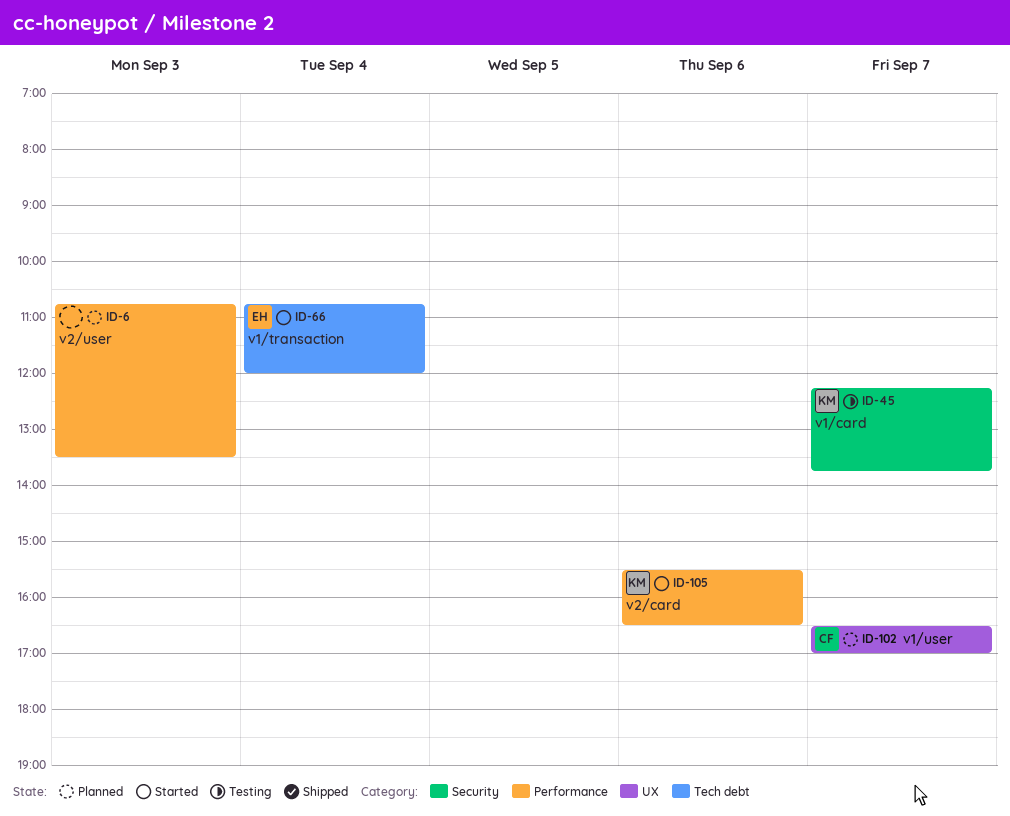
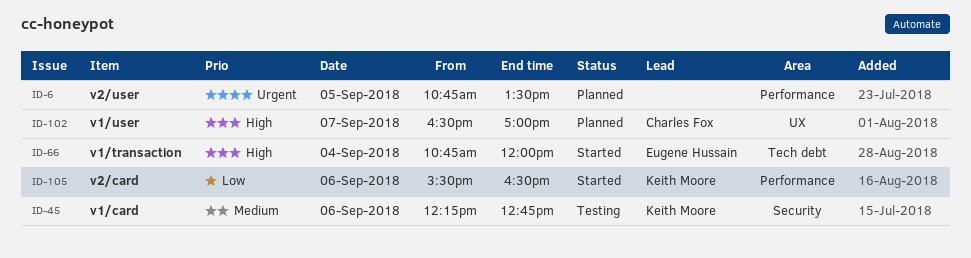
ID-6, day: Sep 3 -> Sep 5
ID-45, day: Sep 7 -> Sep 6
ID-45, ends: 13:45 -> 12:45

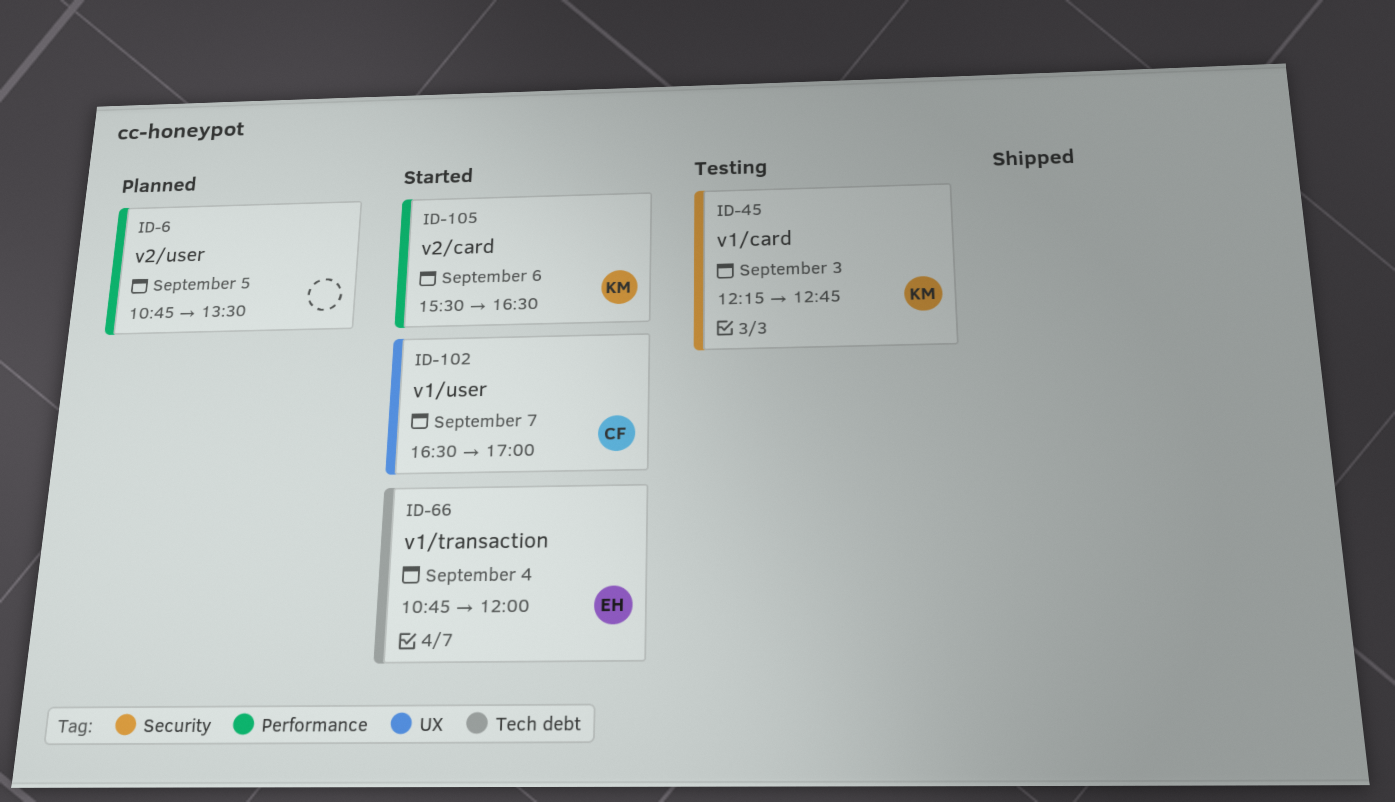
ID-45, day: Sep 6 -> Sep 3
ID-102, status: Planned -> Started

